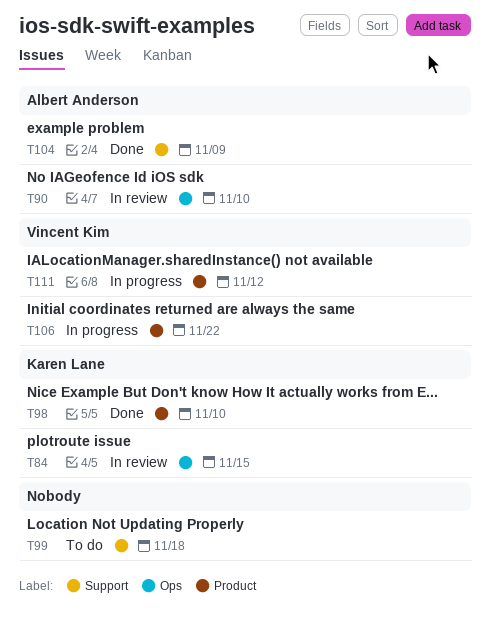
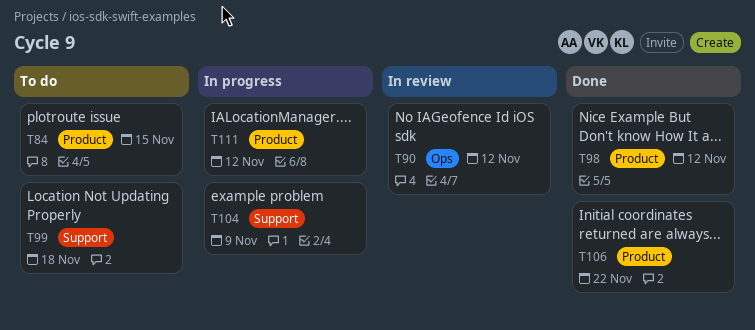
T84, status: In review -> To do
T84, label: Ops -> Product
T90, due: Nov 10 -> Nov 12
T98, due: Nov 10 -> Nov 12
T104, status: Done -> In progress
T106, status: In progress -> Done

